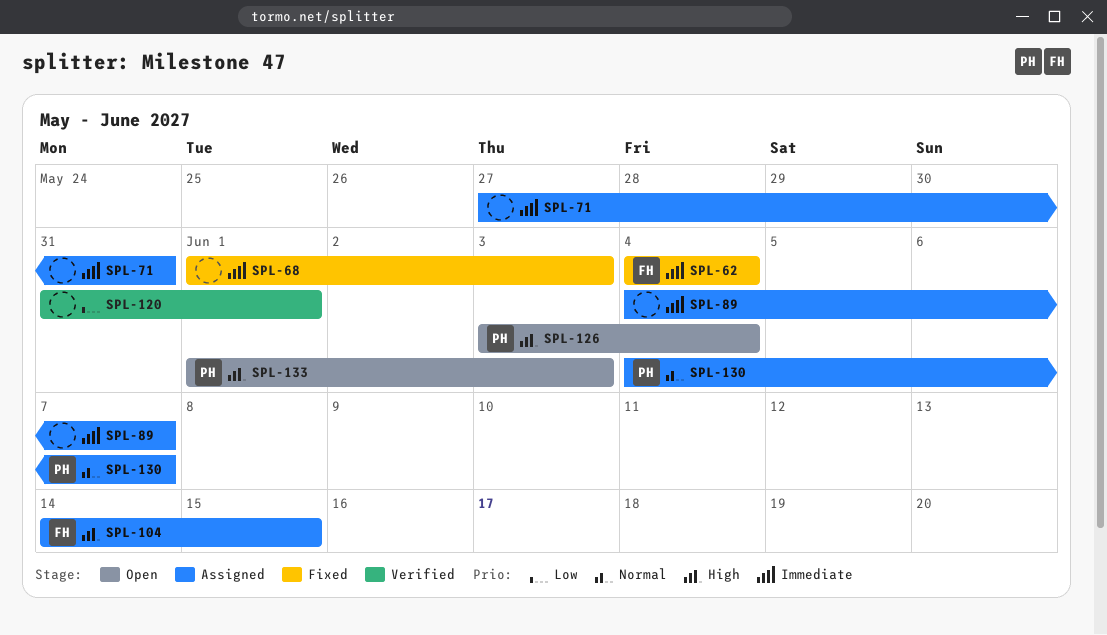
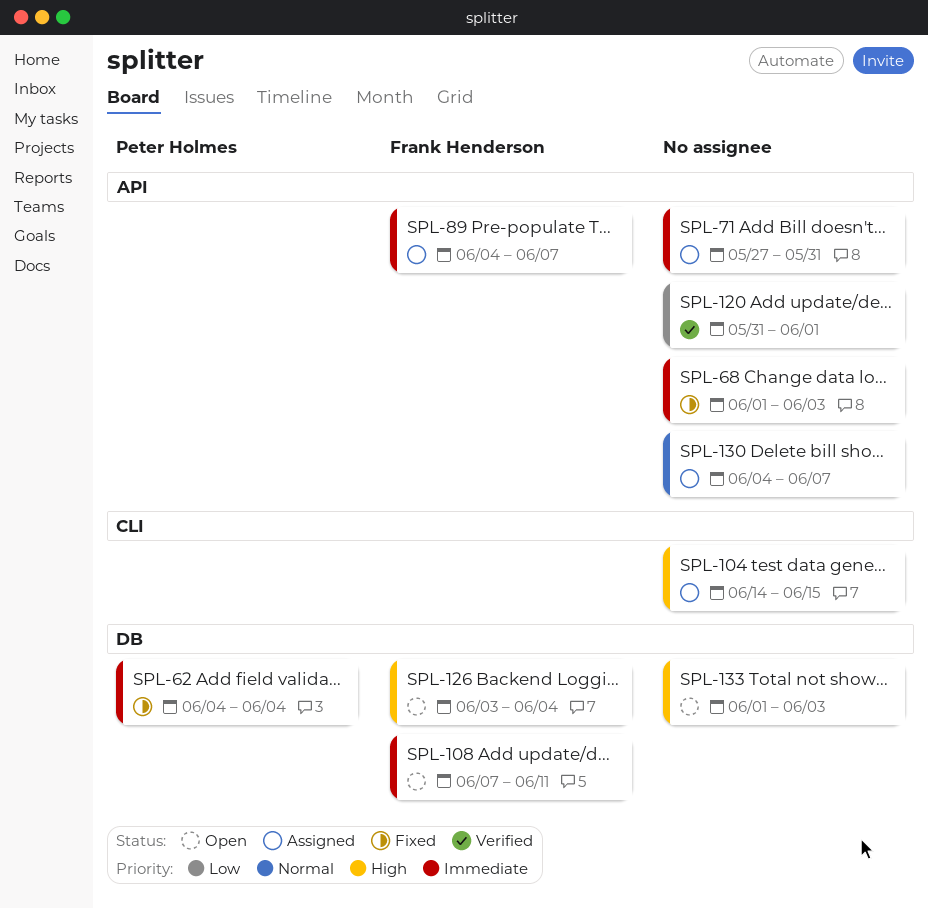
SPL-62, owner: Frank Henderson -> Peter Holmes
SPL-89, owner: none -> Frank Henderson
SPL-104, owner: Frank Henderson -> none
SPL-108: none -> present
SPL-126, owner: Peter Holmes -> Frank Henderson
SPL-130, owner: Peter Holmes -> none
SPL-133, owner: Peter Holmes -> none

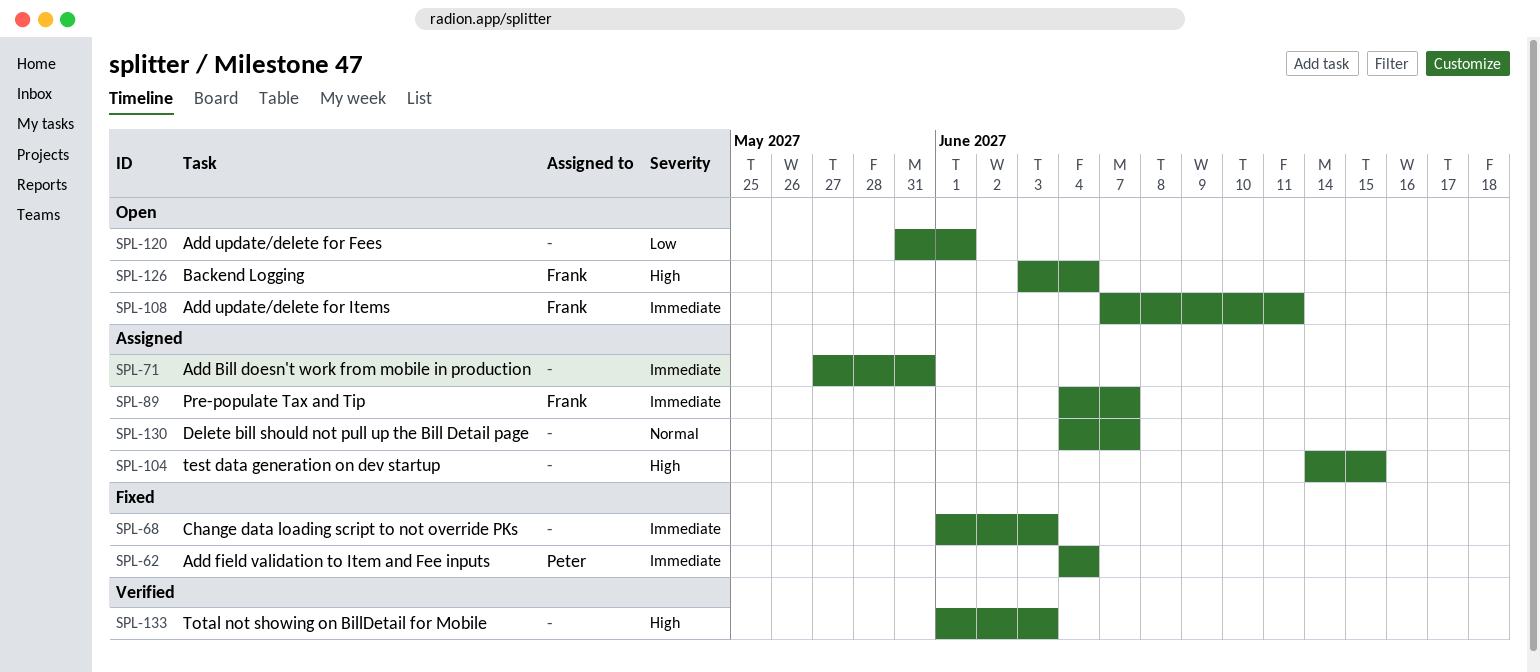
SPL-120, status: Verified -> Open
SPL-133, status: Open -> Verified

